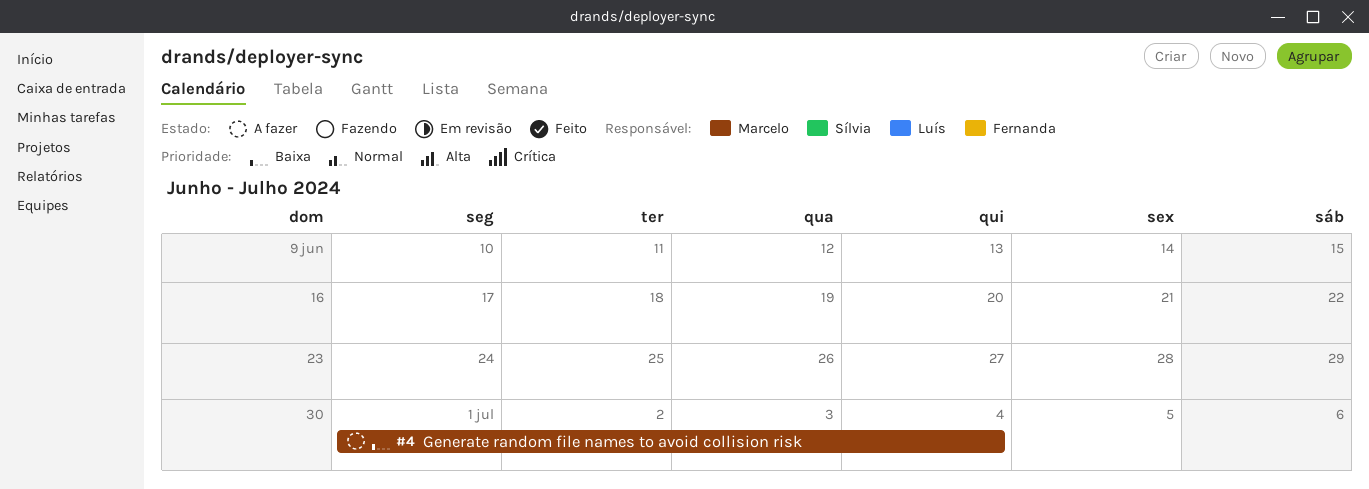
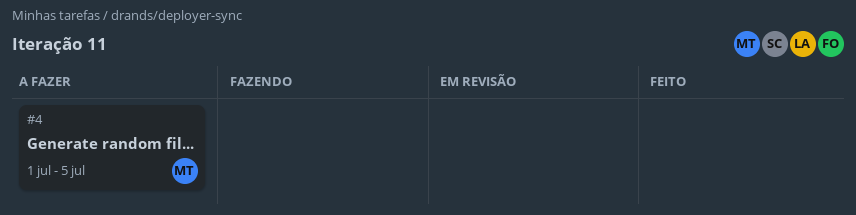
#4, due: Jul 4 -> Jul 5

